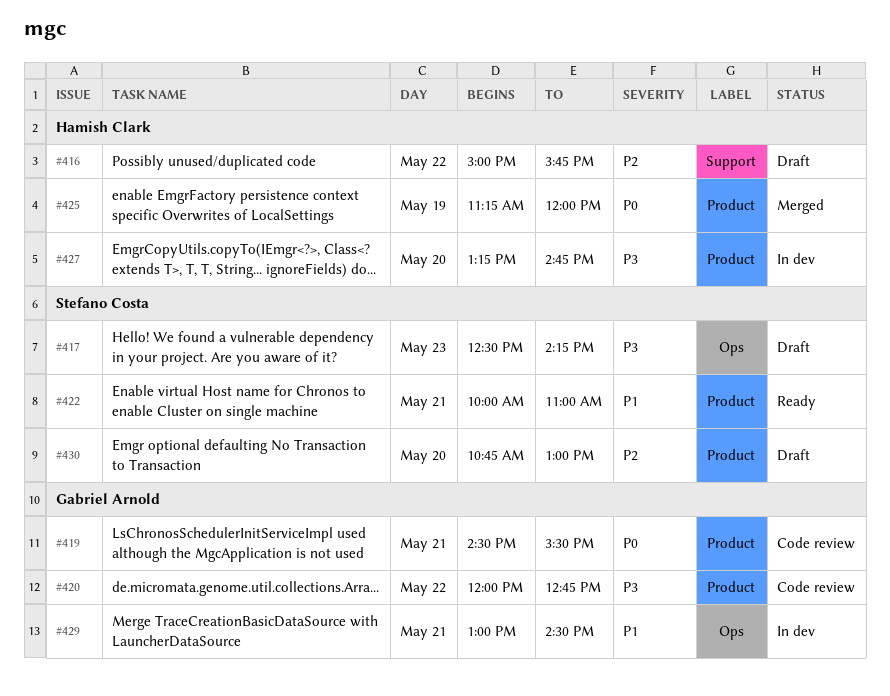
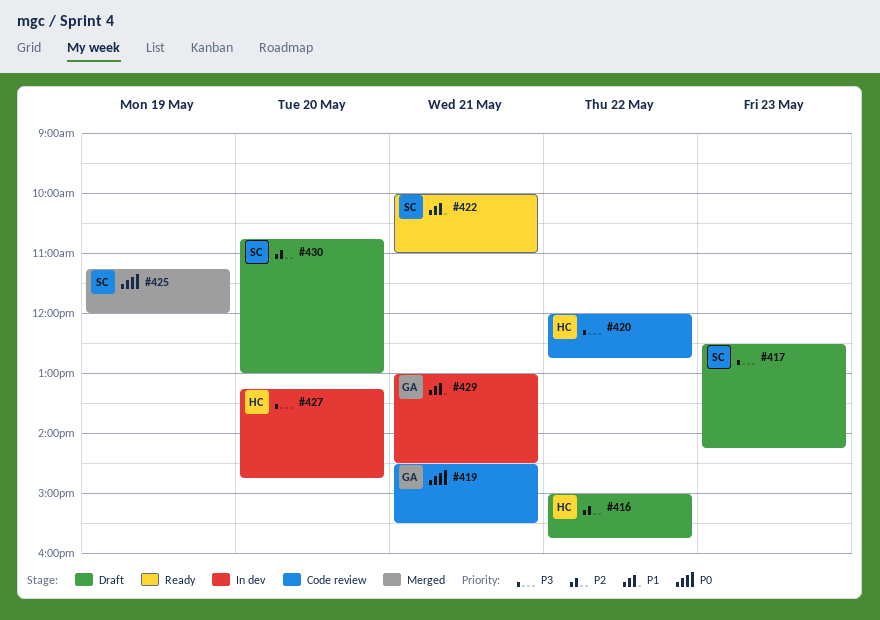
#420, owner: Gabriel Arnold -> Hamish Clark
#425, owner: Hamish Clark -> Stefano Costa

